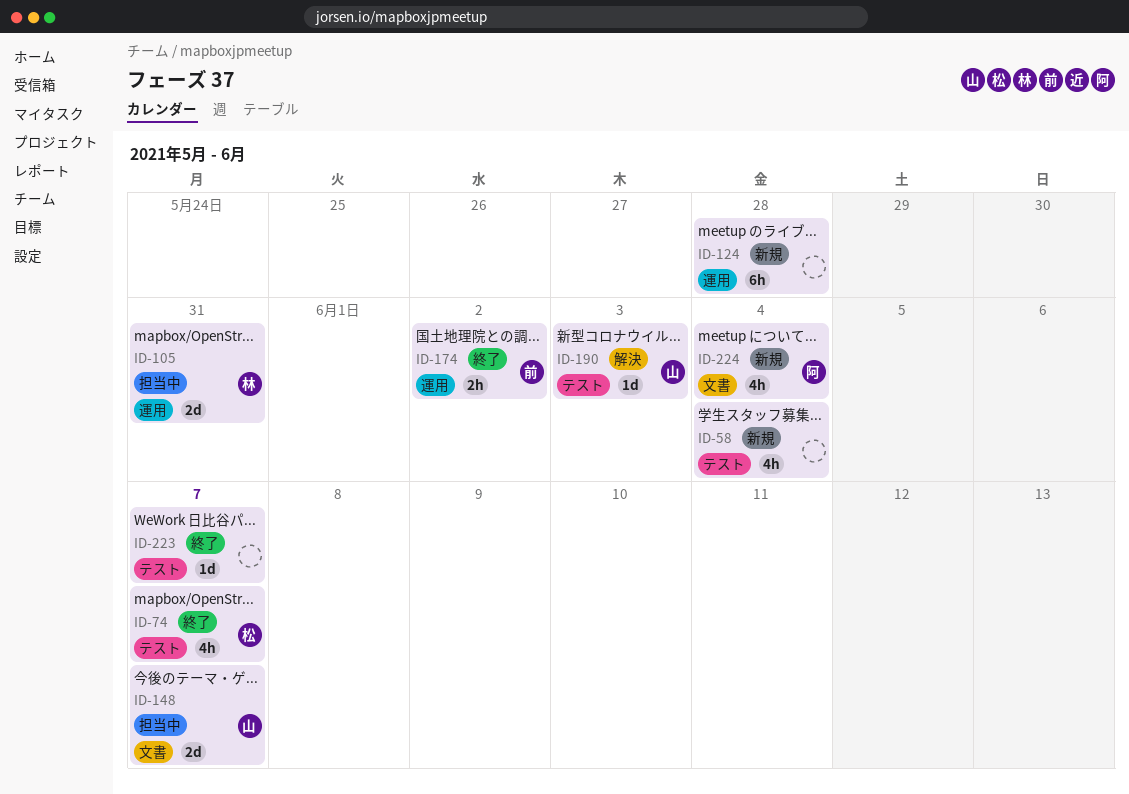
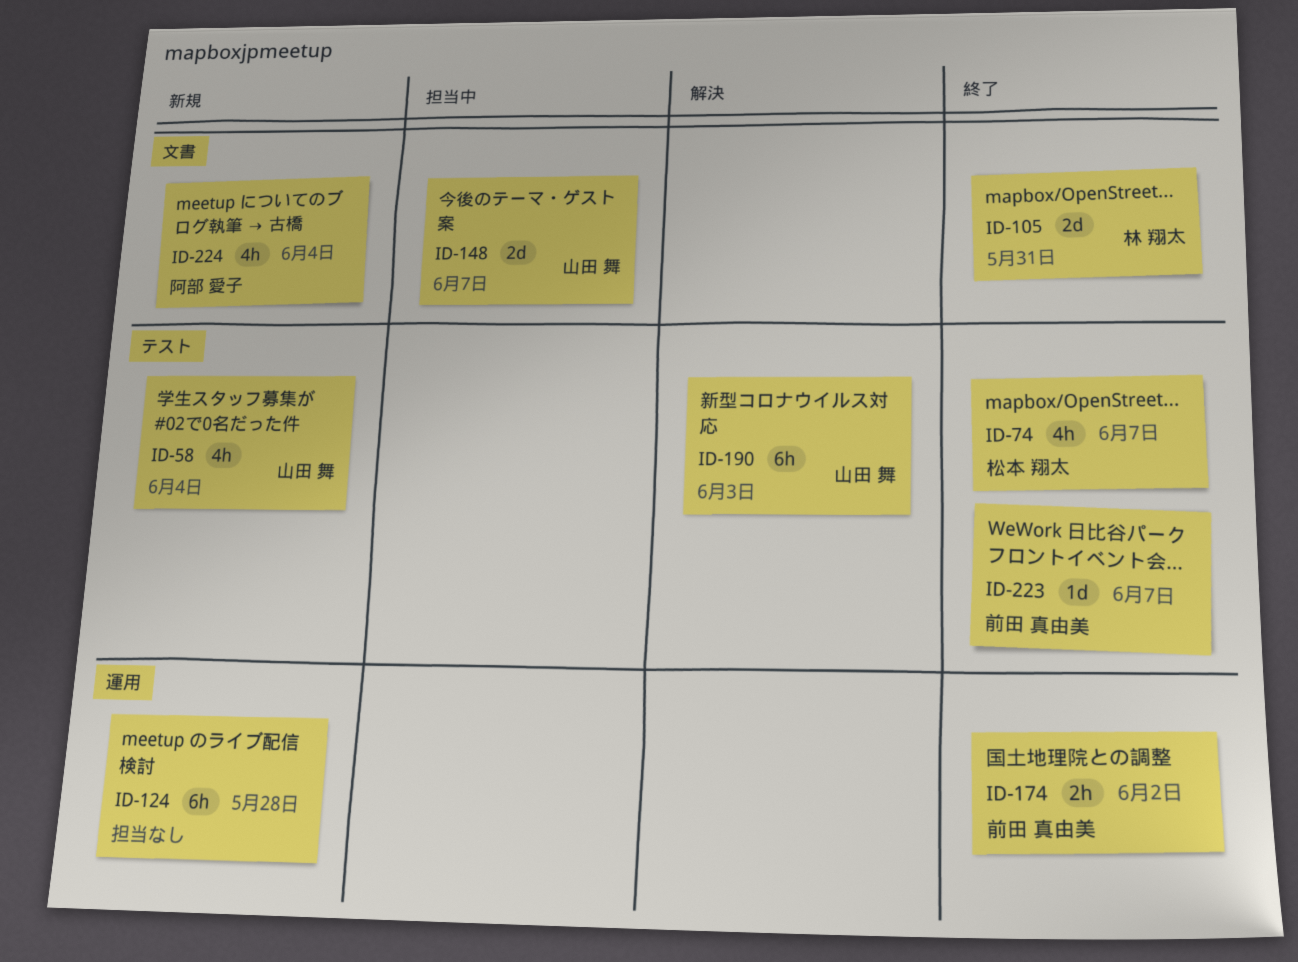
ID-58, owner: none -> 山田 舞
ID-105, status: 担当中 -> 終了
ID-105, label: 運用 -> 文書
ID-190, estimate: 1d -> 6h
ID-223, owner: none -> 前田 真由美

